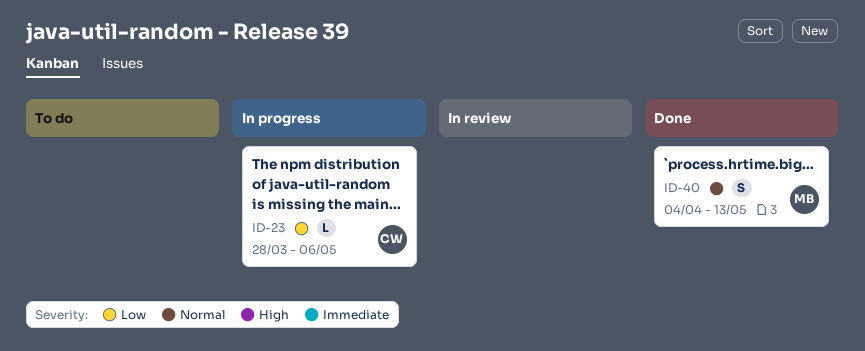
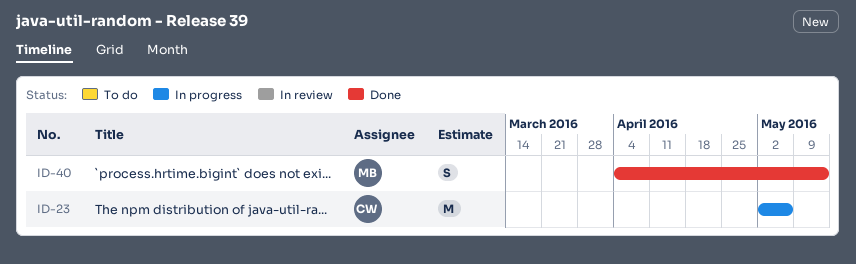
ID-23, estimate: L -> M
ID-23, start: Mar 28 -> May 2

